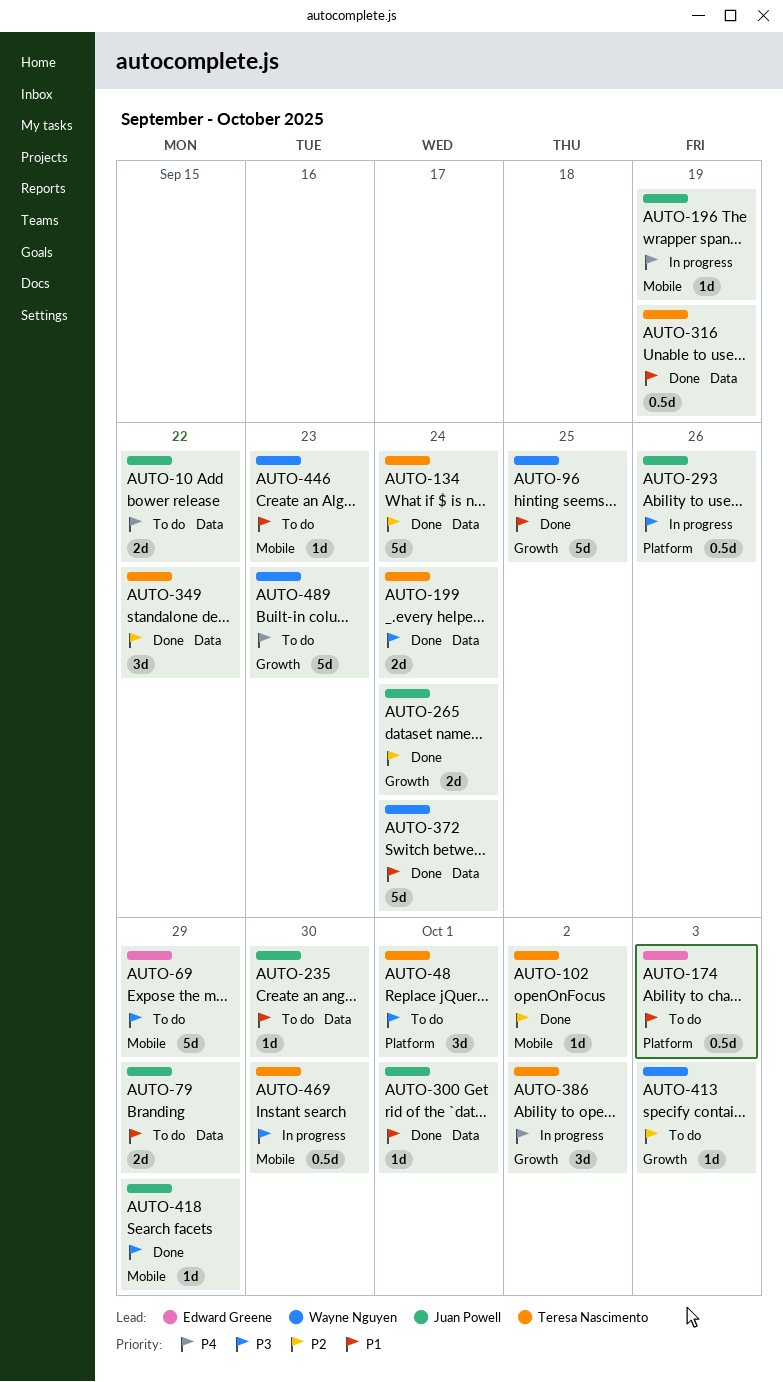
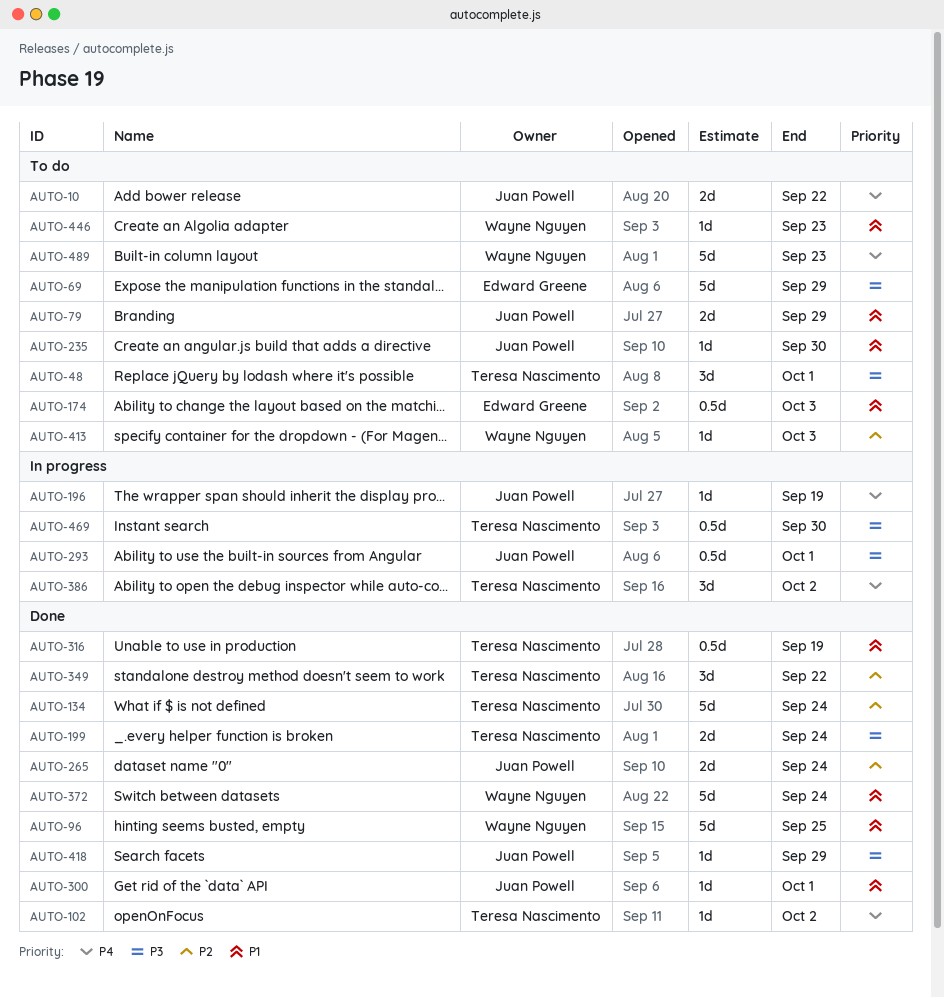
AUTO-102, priority: P2 -> P4
AUTO-293, due: Sep 26 -> Oct 1

